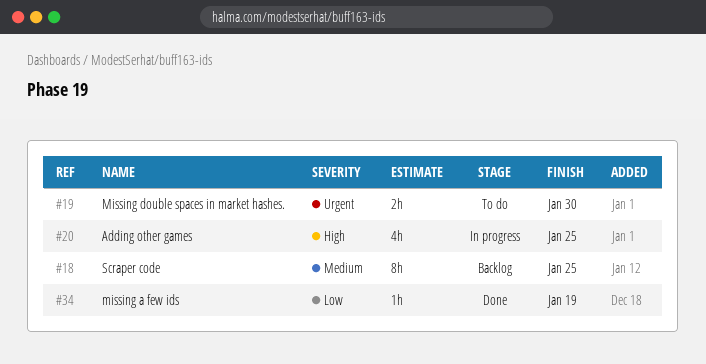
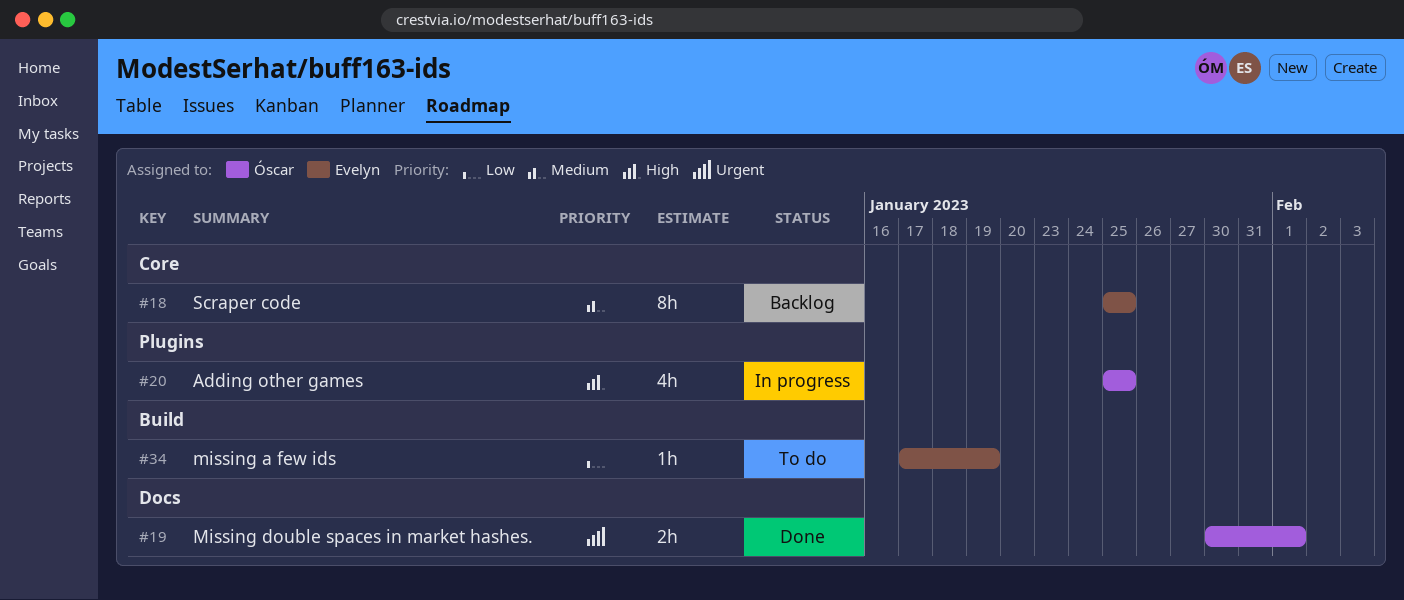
#19, status: To do -> Done
#19, due: Jan 30 -> Feb 1
#34, status: Done -> To do

